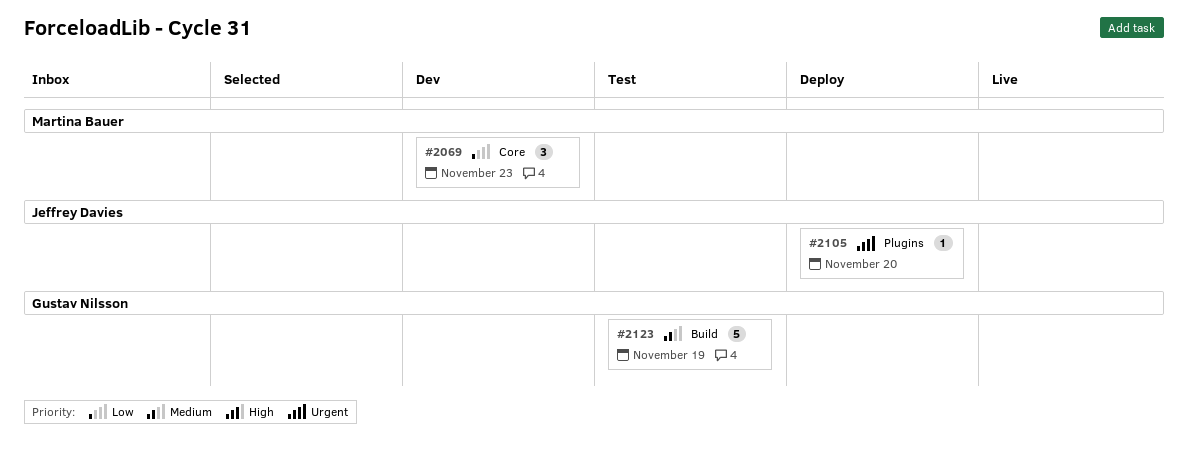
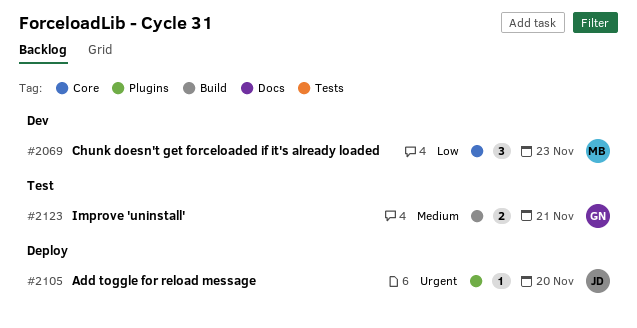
#2123, estimate: 5 -> 2
#2123, due: Nov 19 -> Nov 21

